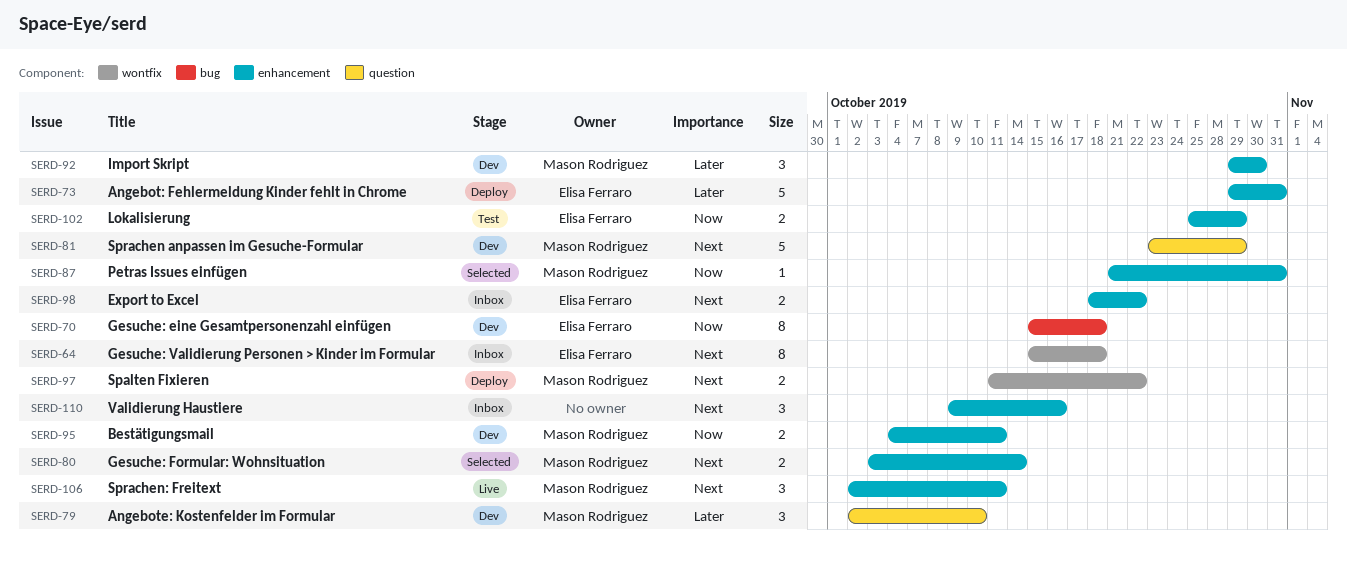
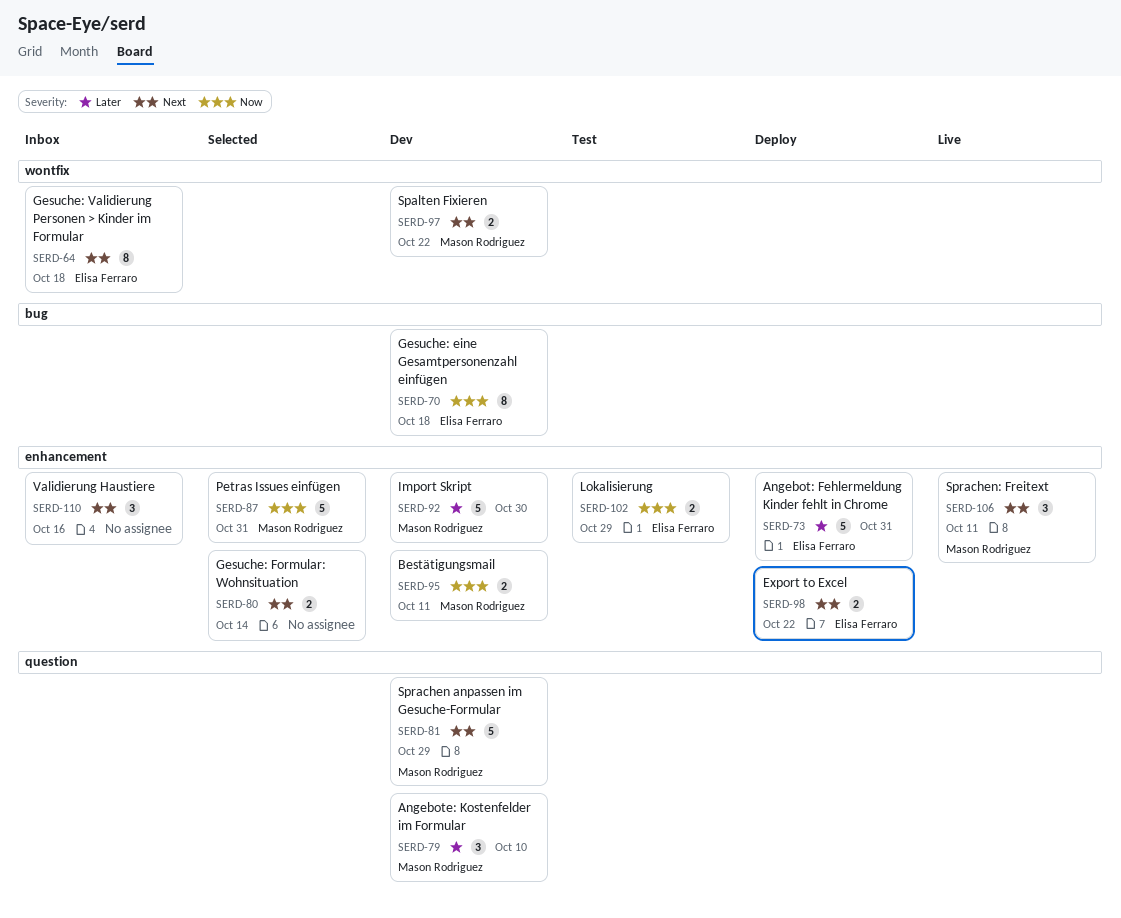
SERD-80, owner: Mason Rodriguez -> none
SERD-87, estimate: 1 -> 5
SERD-92, estimate: 3 -> 5
SERD-97, status: Deploy -> Dev
SERD-98, status: Inbox -> Deploy

